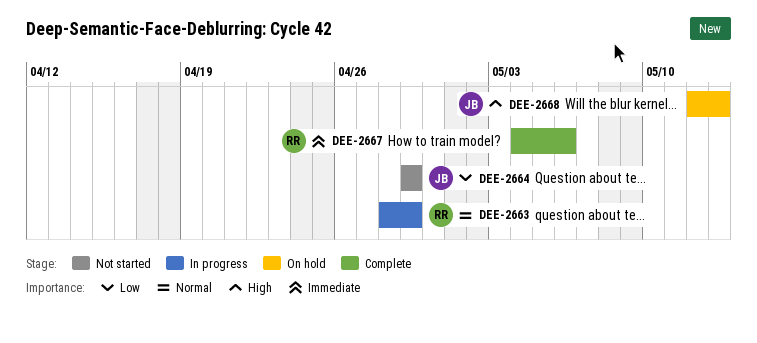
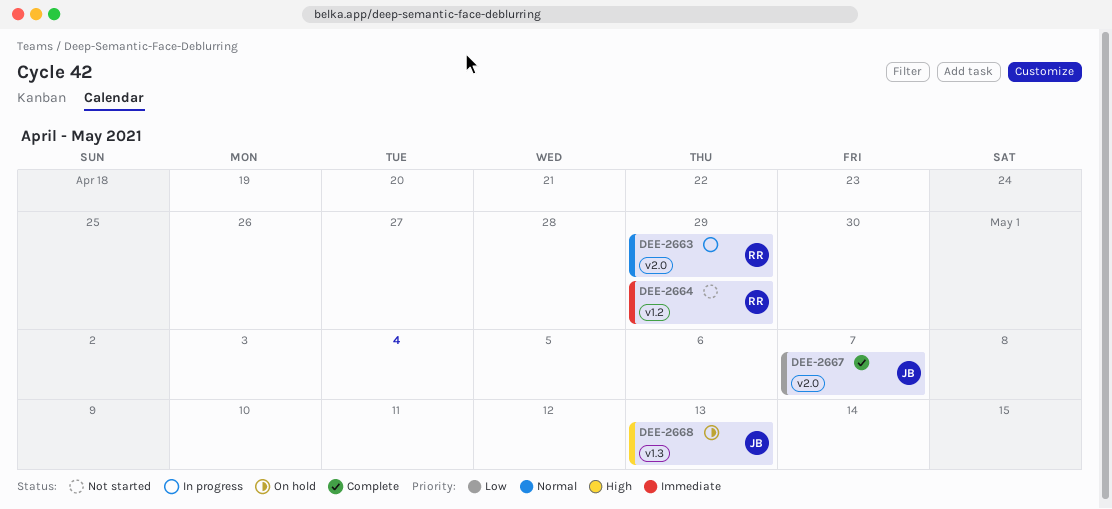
DEE-2664, owner: JB -> RR
DEE-2664, priority: Low -> Immediate
DEE-2667, owner: RR -> JB
DEE-2667, priority: Immediate -> Low
DEE-2667, due: May 6 -> May 7

